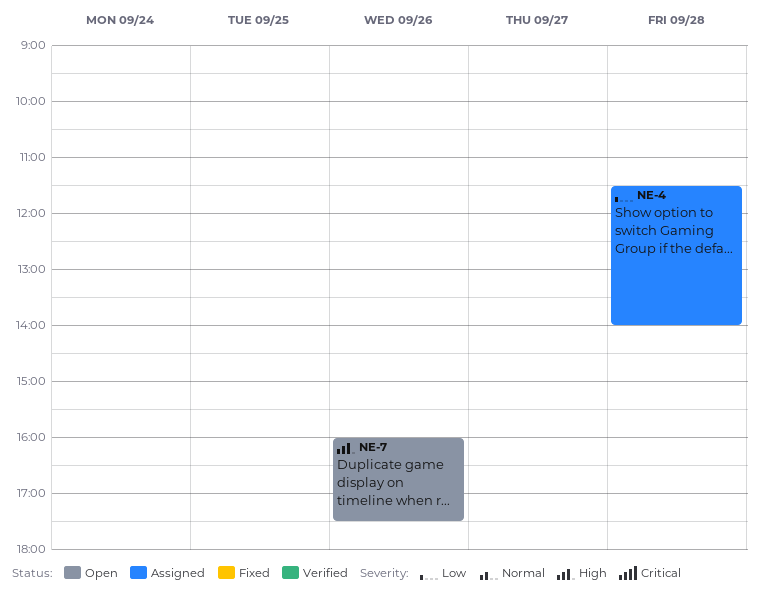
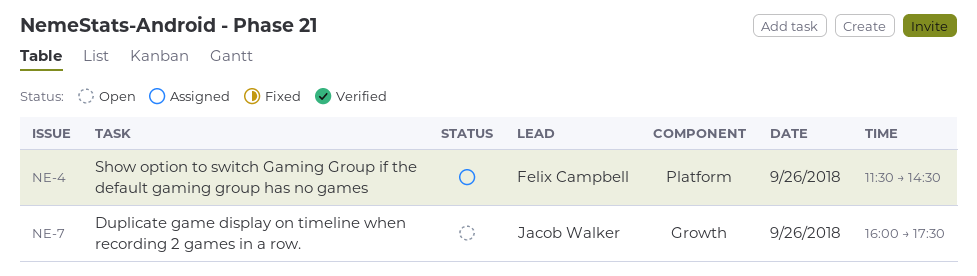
NE-4, day: Sep 28 -> Sep 26
NE-4, ends: 14:00 -> 14:30

